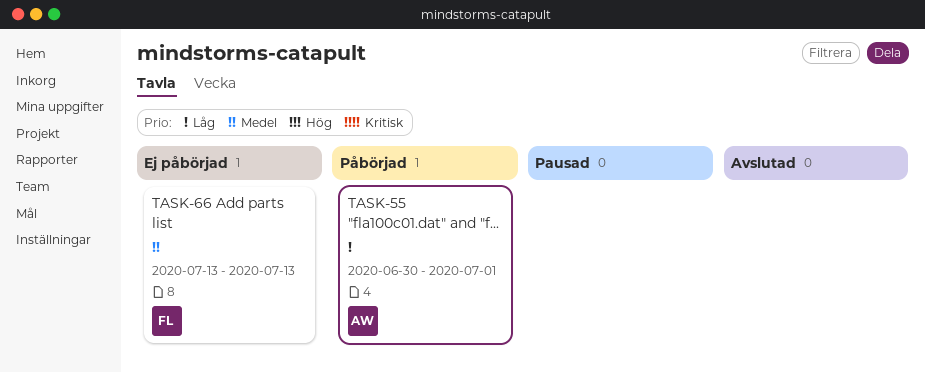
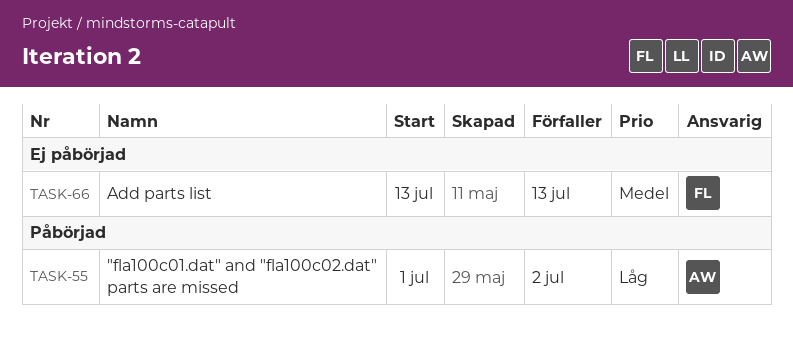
TASK-55, start: Jun 30 -> Jul 1
TASK-55, due: Jul 1 -> Jul 2

